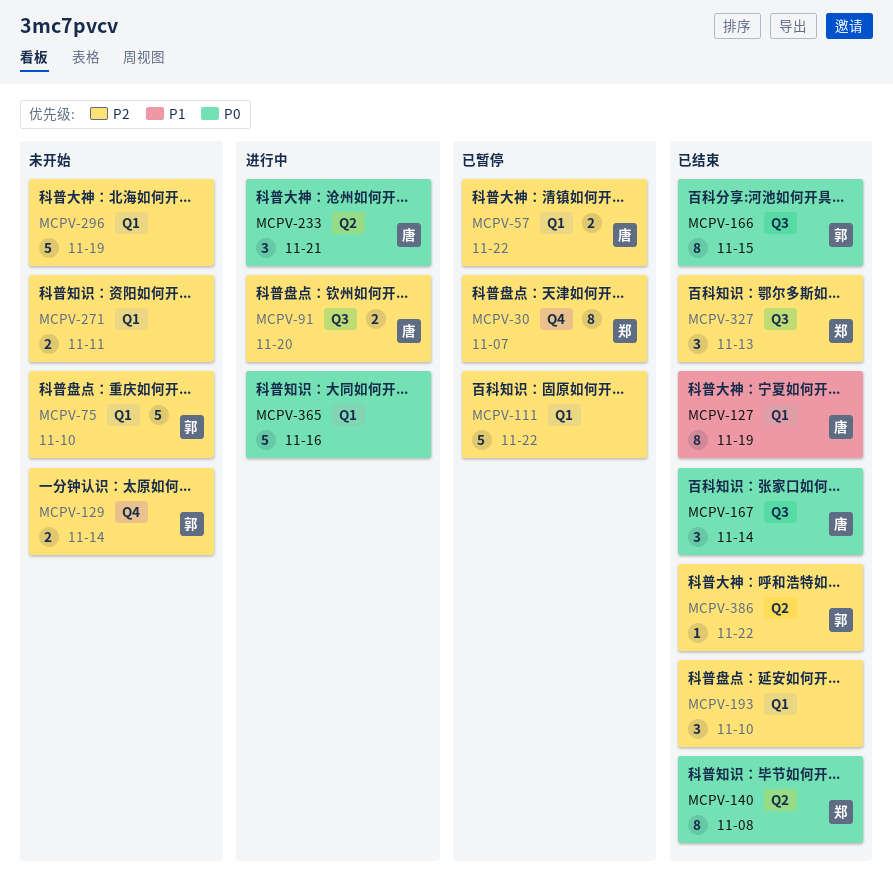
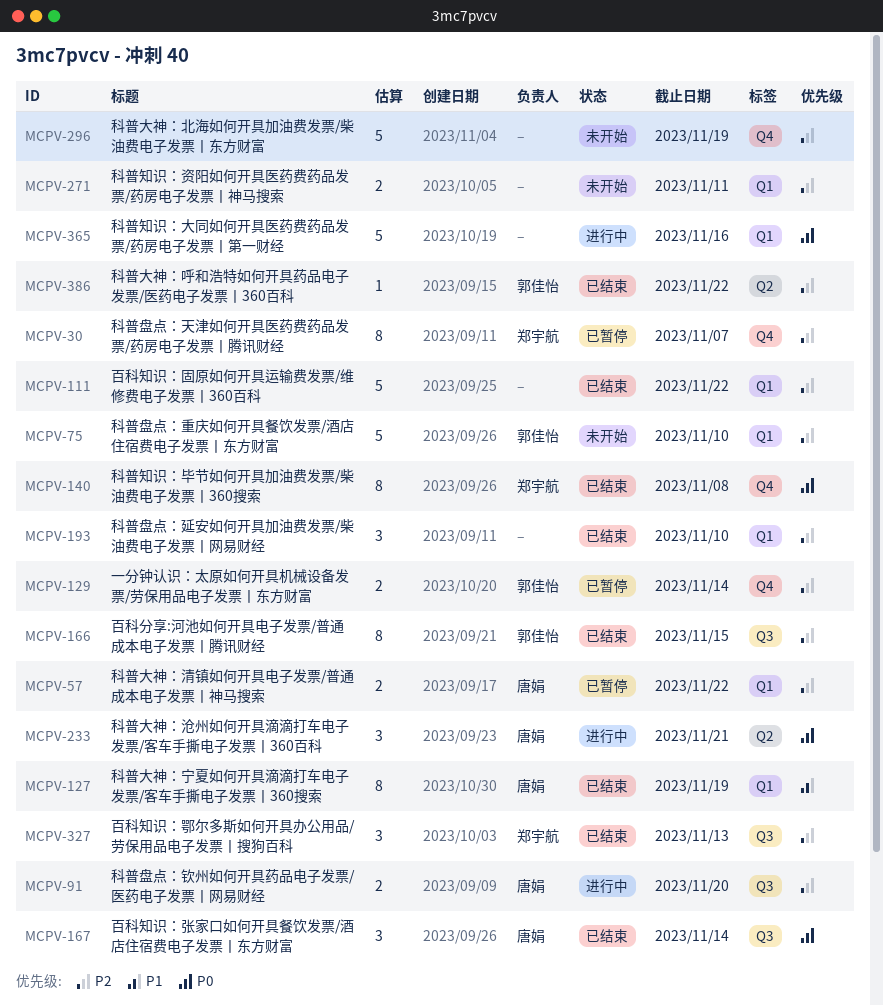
MCPV-111, status: 已暂停 -> 已结束
MCPV-129, status: 未开始 -> 已暂停
MCPV-140, label: Q2 -> Q4
MCPV-166, priority: P0 -> P2
MCPV-296, label: Q1 -> Q4

